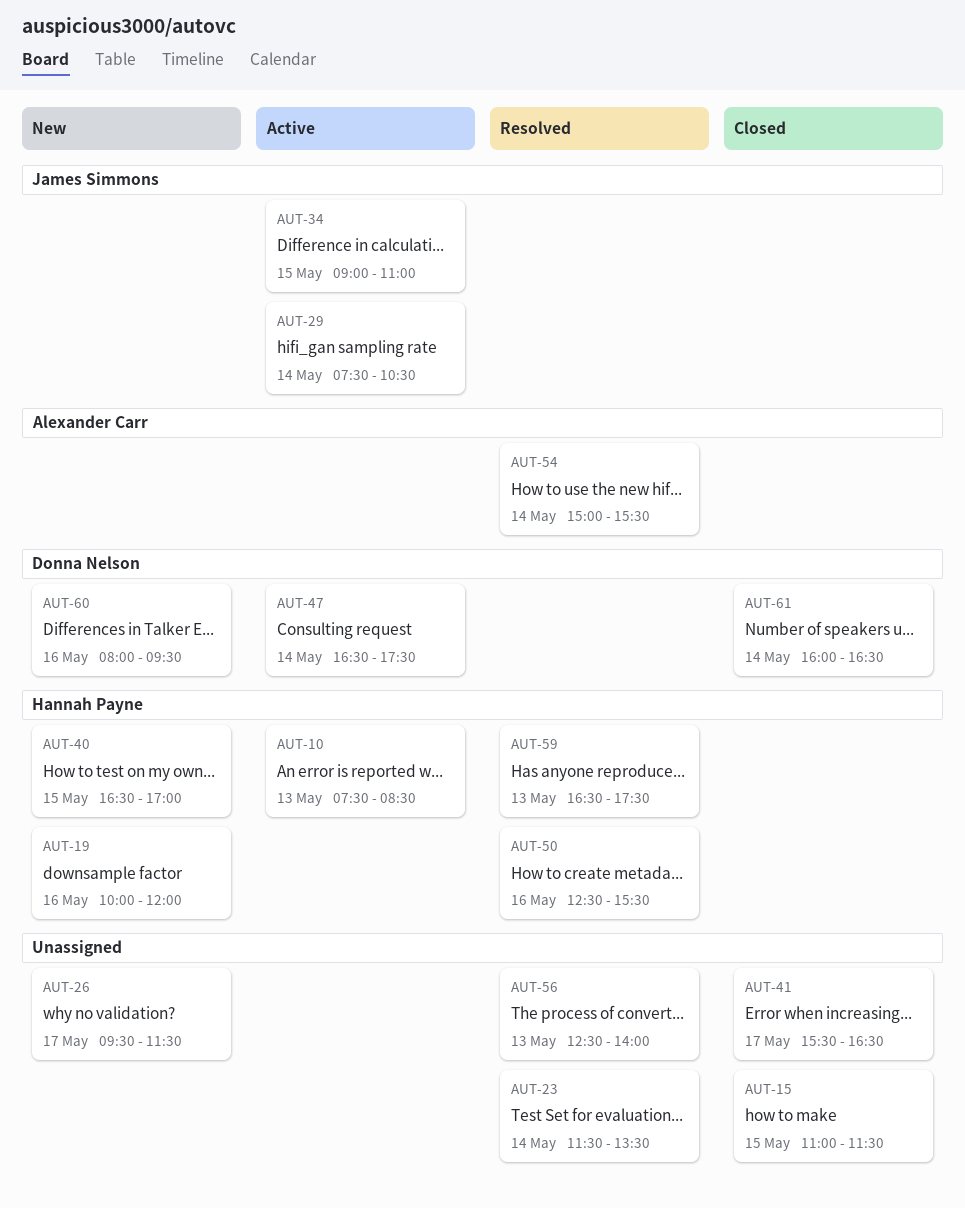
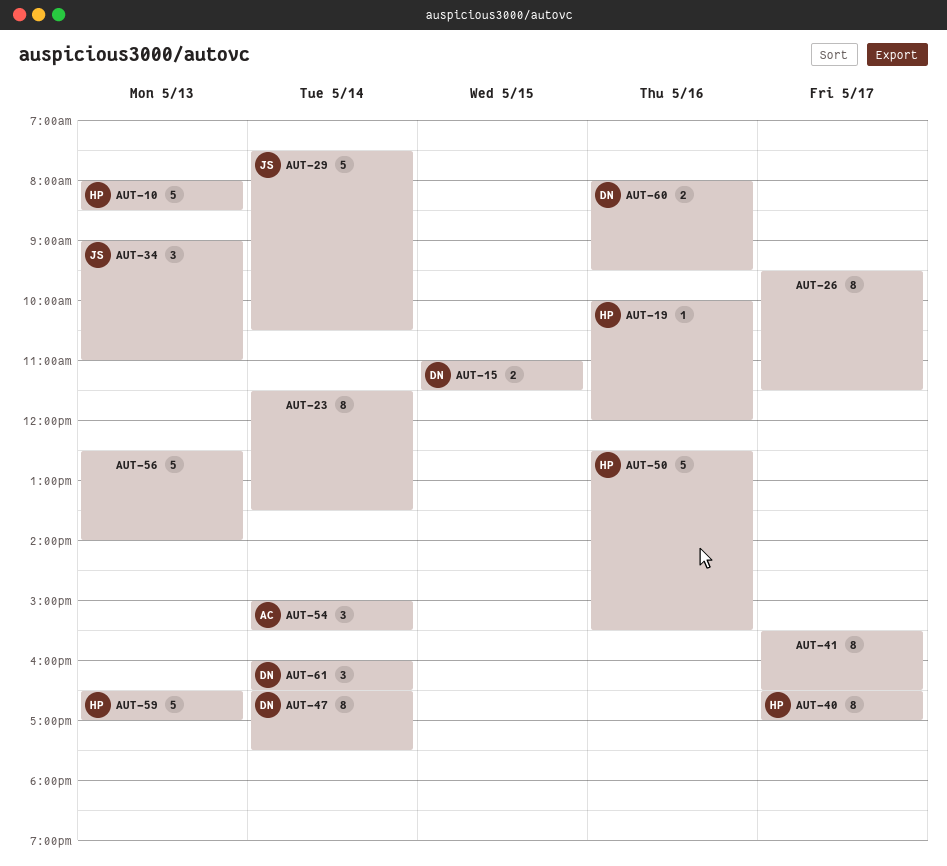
AUT-10, begins: 07:30 -> 08:00
AUT-15, owner: none -> Donna Nelson
AUT-34, day: May 15 -> May 13
AUT-40, day: May 15 -> May 17
AUT-59, ends: 17:30 -> 17:00

